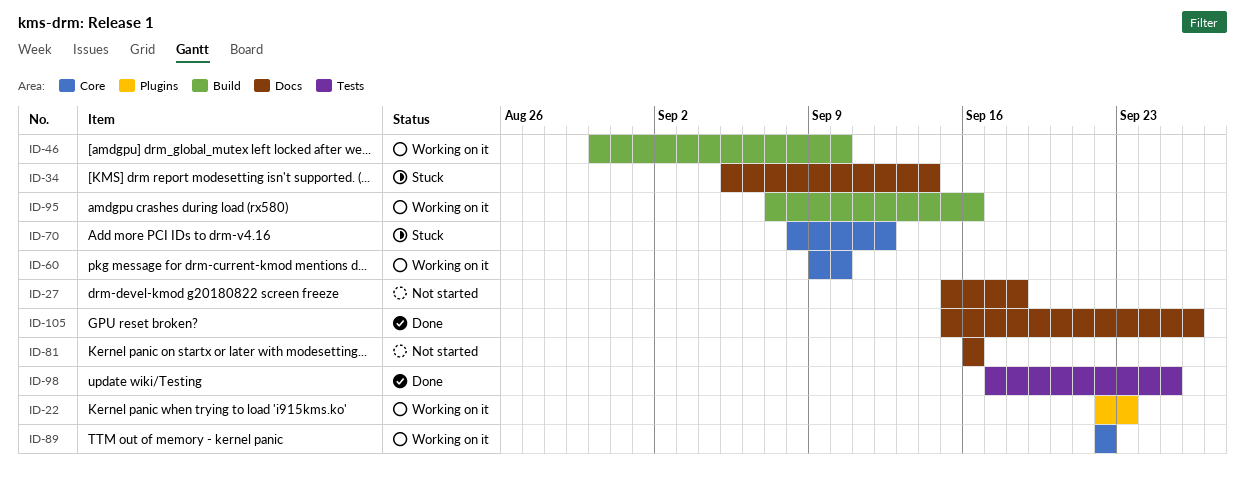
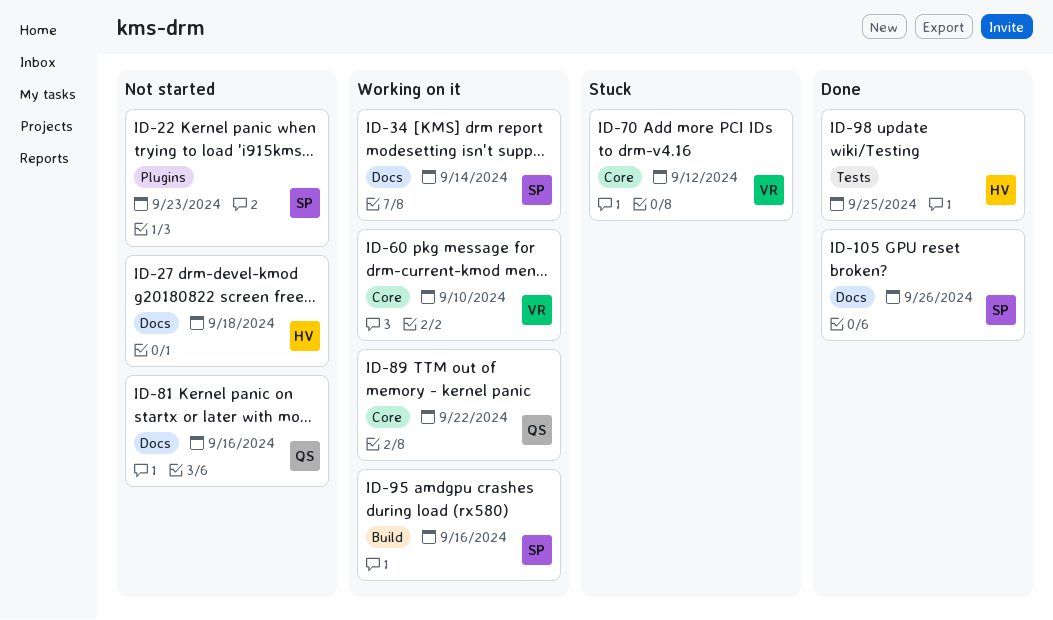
ID-22, status: Working on it -> Not started
ID-34, status: Stuck -> Working on it
ID-46: present -> none

